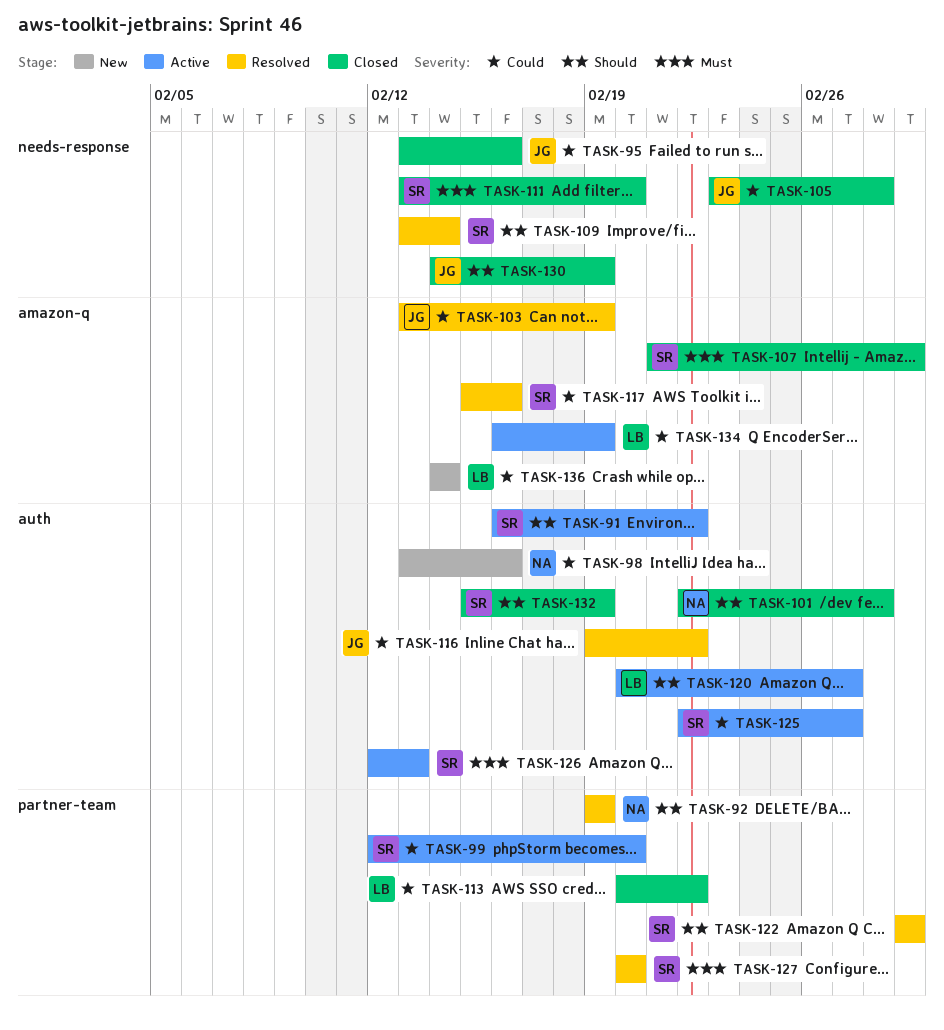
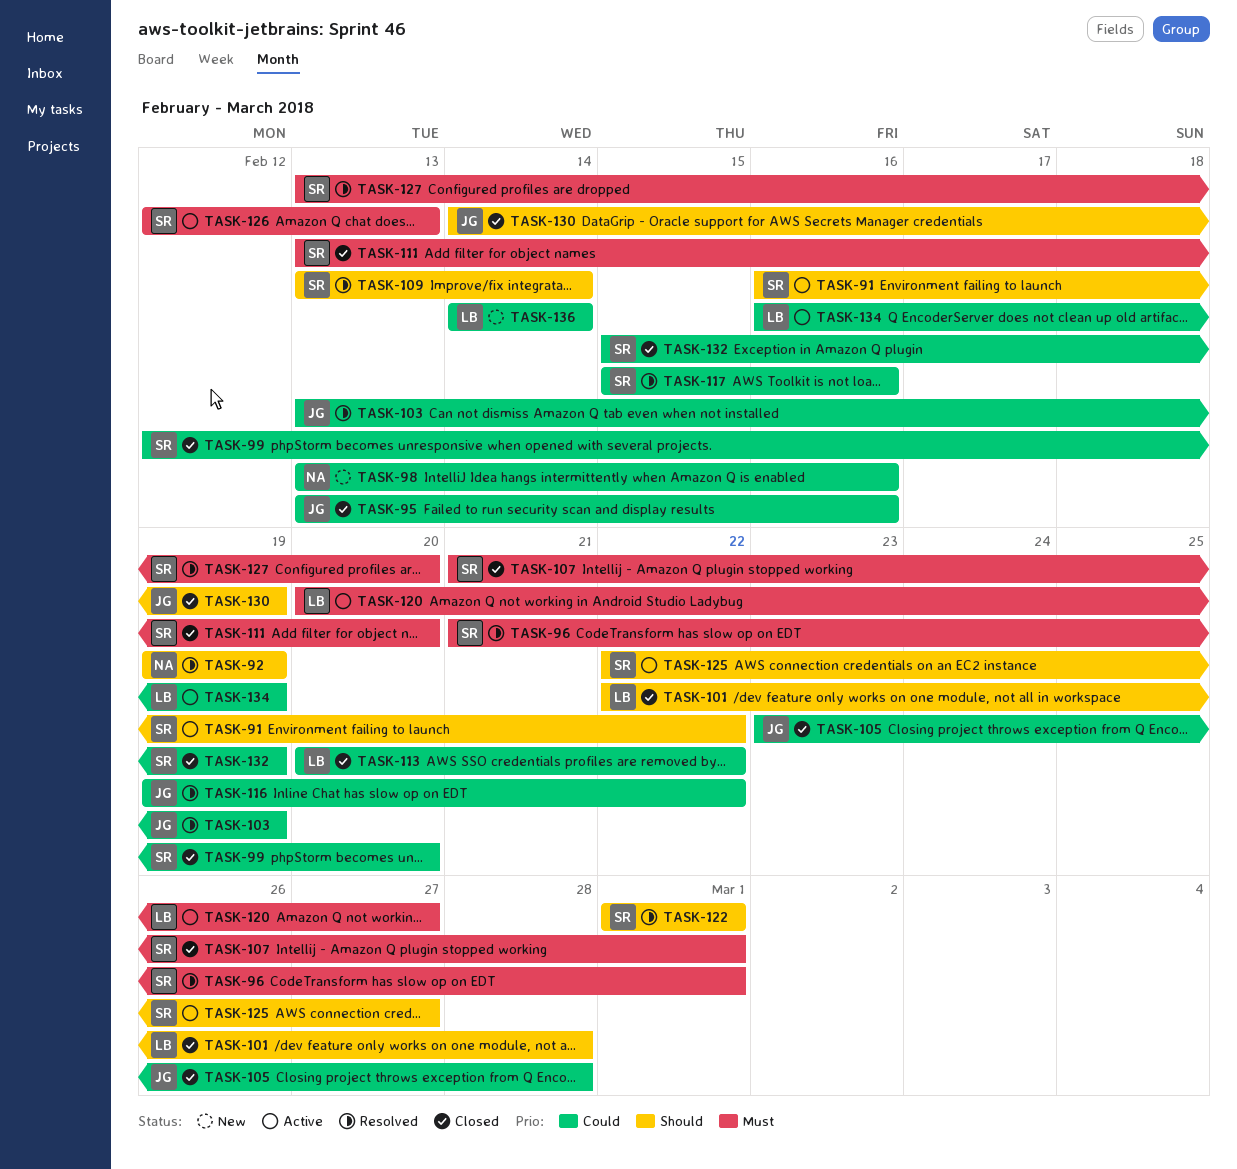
TASK-96: none -> present
TASK-99, status: Active -> Closed
TASK-101, owner: NA -> LB
TASK-120, priority: Should -> Must
TASK-125, priority: Could -> Should
TASK-127, start: Feb 20 -> Feb 13
TASK-132, priority: Should -> Could

